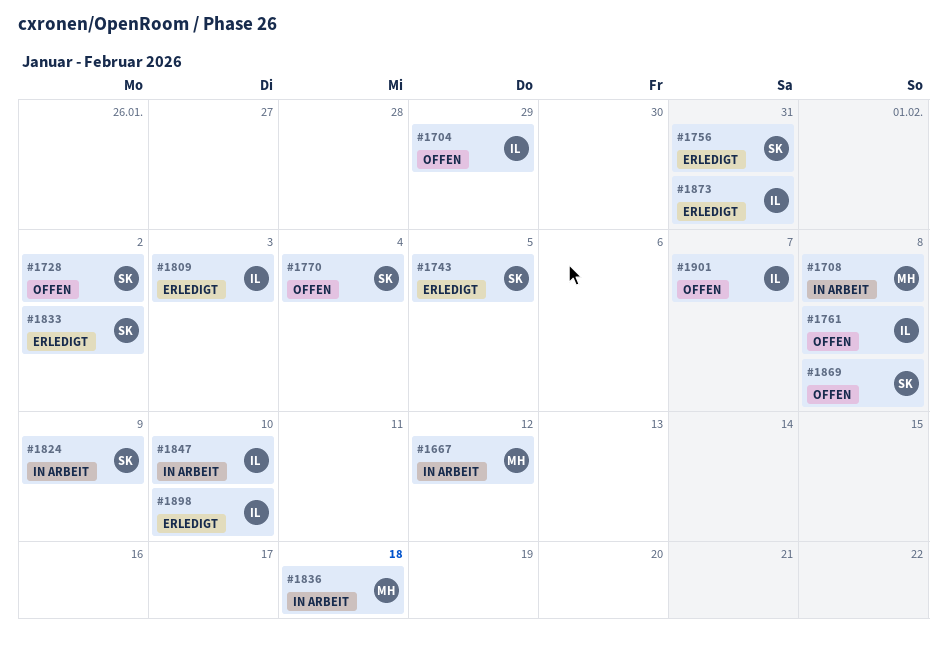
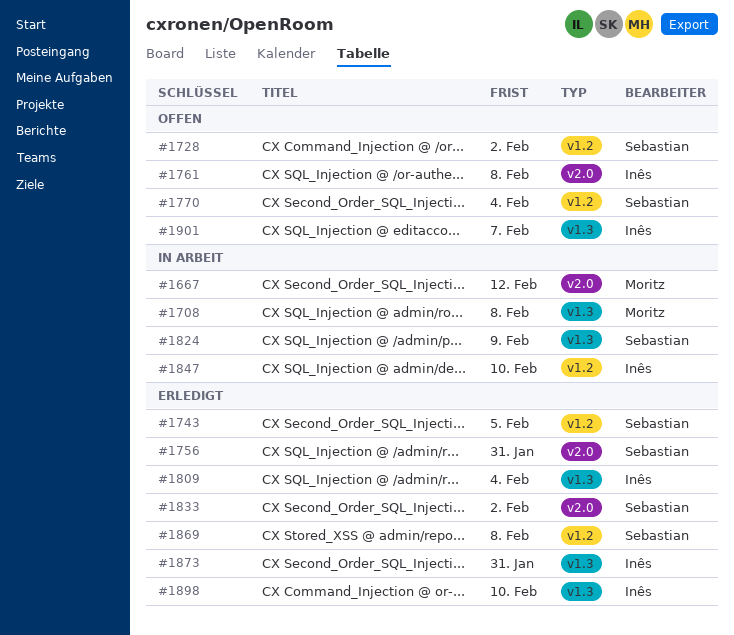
#1704: present -> none
#1809, due: Feb 3 -> Feb 4
#1836: present -> none
#1869, status: Offen -> Erledigt

